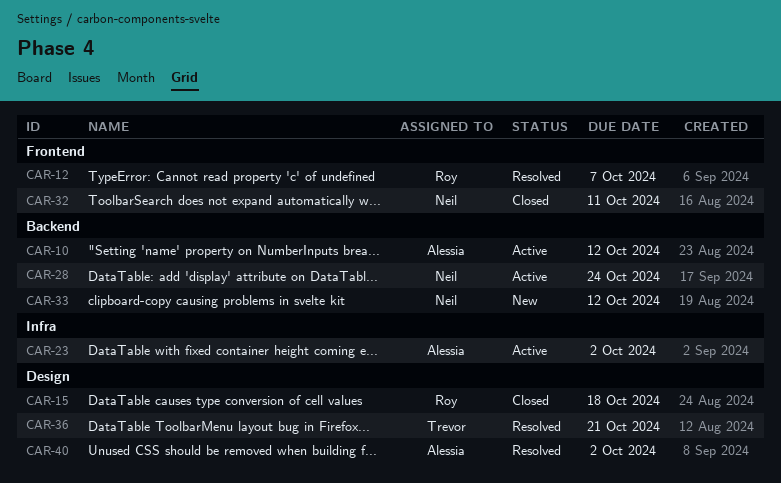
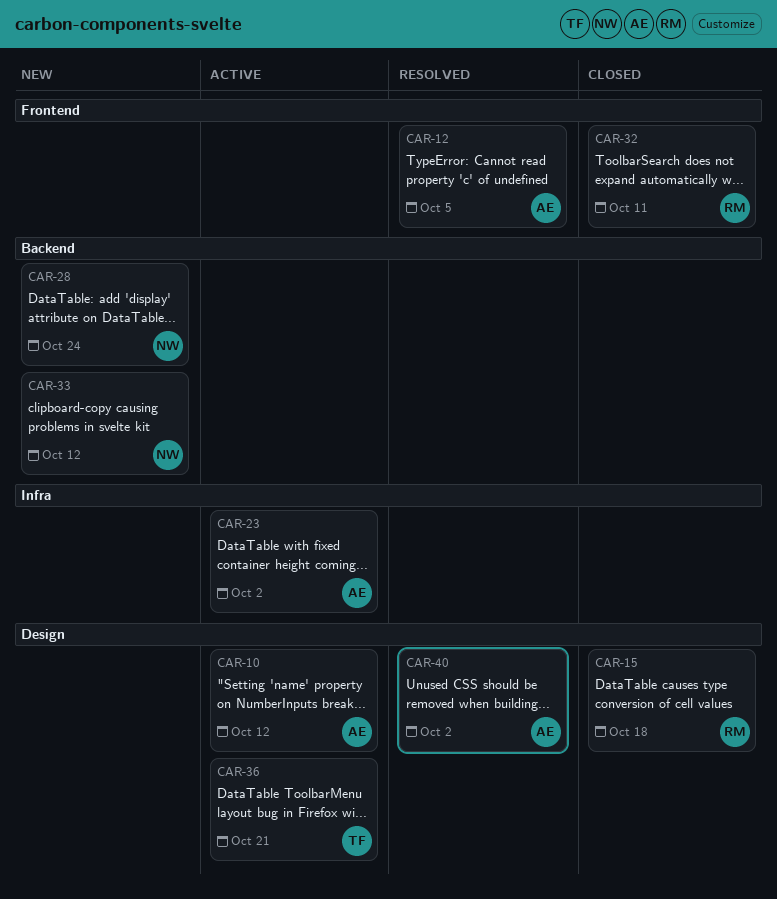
CAR-10, label: Backend -> Design
CAR-12, owner: Roy -> Alessia
CAR-12, due: Oct 7 -> Oct 5
CAR-28, status: Active -> New
CAR-32, owner: Neil -> Roy
CAR-36, status: Resolved -> Active

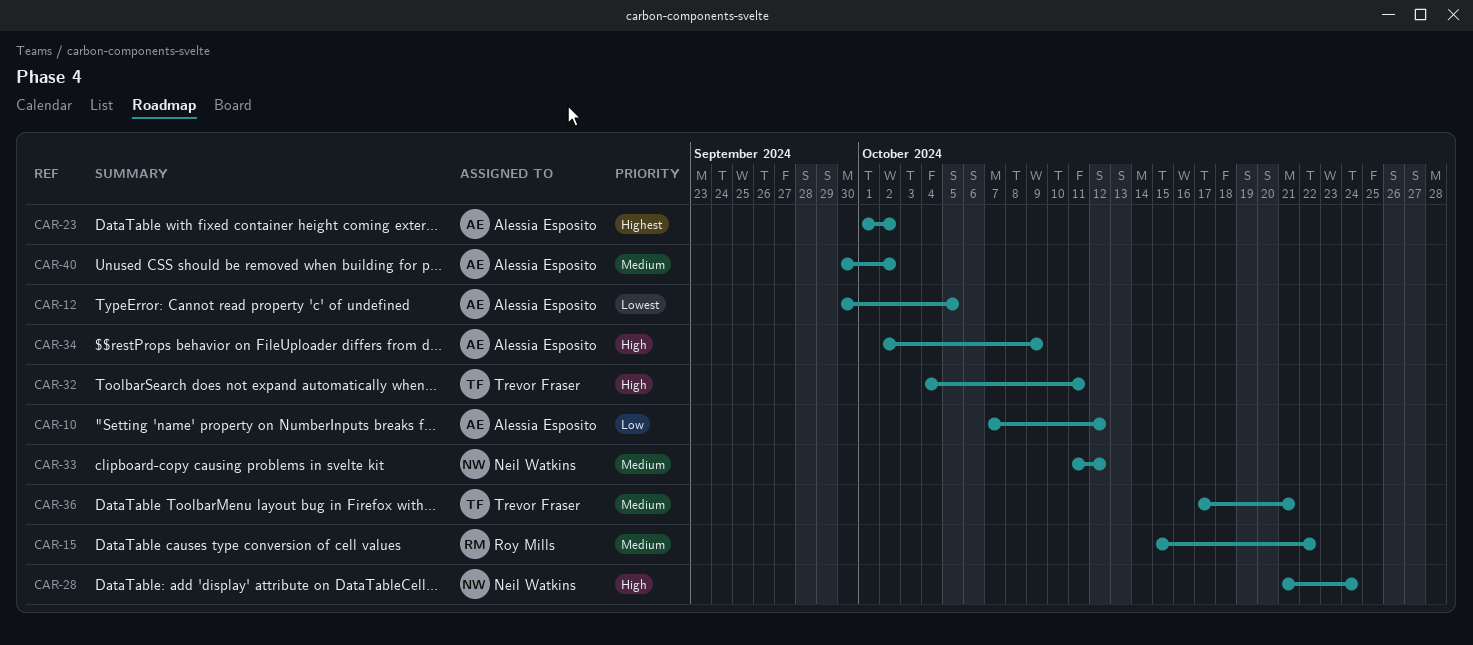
CAR-15, due: Oct 18 -> Oct 22
CAR-32, owner: Roy Mills -> Trevor Fraser
CAR-34: none -> present

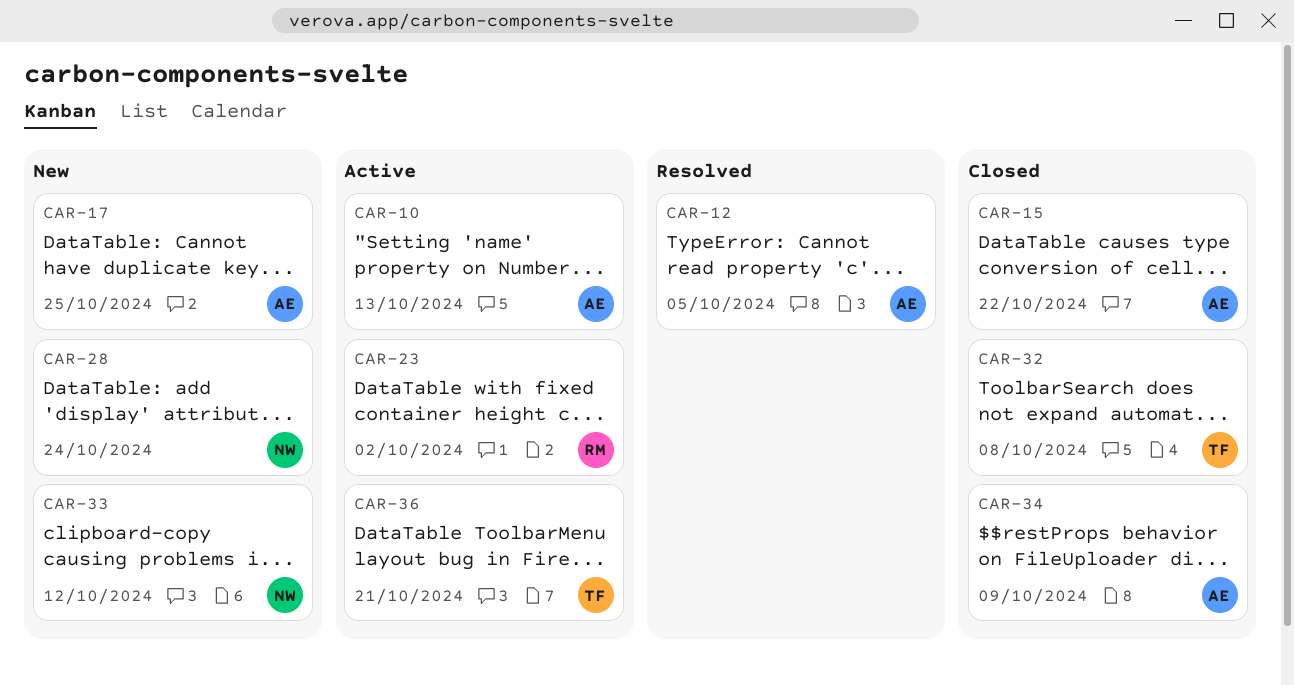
CAR-10, due: Oct 12 -> Oct 13
CAR-15, owner: Roy Mills -> Alessia Esposito
CAR-17: none -> present
CAR-23, owner: Alessia Esposito -> Roy Mills
CAR-32, due: Oct 11 -> Oct 8
CAR-40: present -> none

